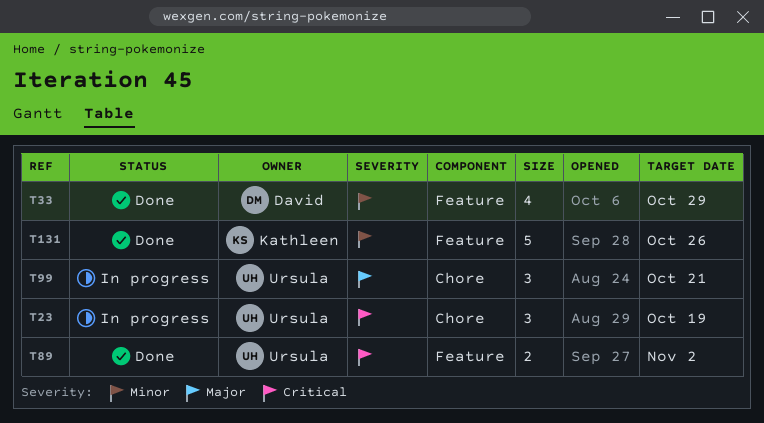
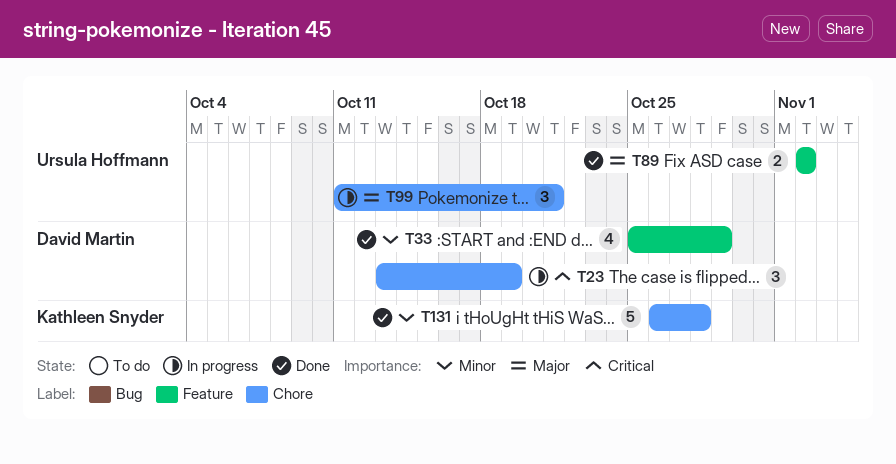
T23, owner: Ursula Hoffmann -> David Martin
T89, priority: Critical -> Major
T131, label: Feature -> Chore
T131, due: Oct 26 -> Oct 28

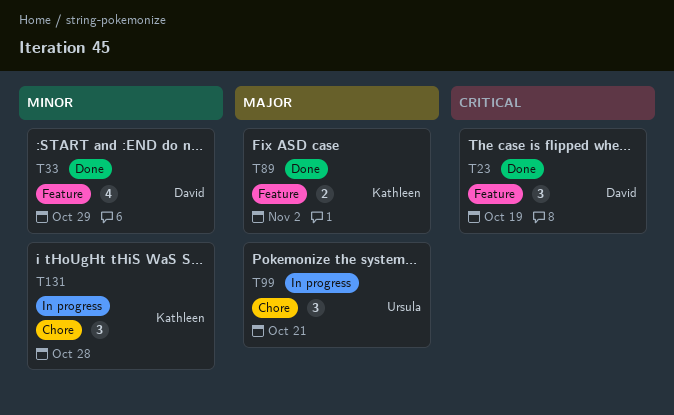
T23, status: In progress -> Done
T23, label: Chore -> Feature
T89, owner: Ursula Hoffmann -> Kathleen Snyder
T131, status: Done -> In progress
T131, estimate: 5 -> 3

